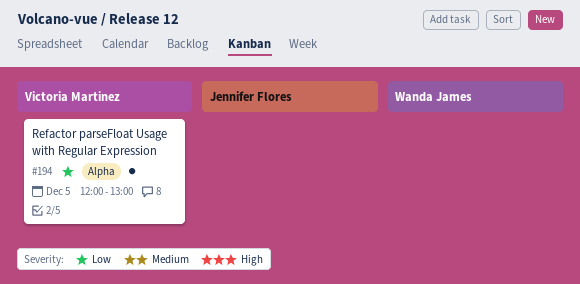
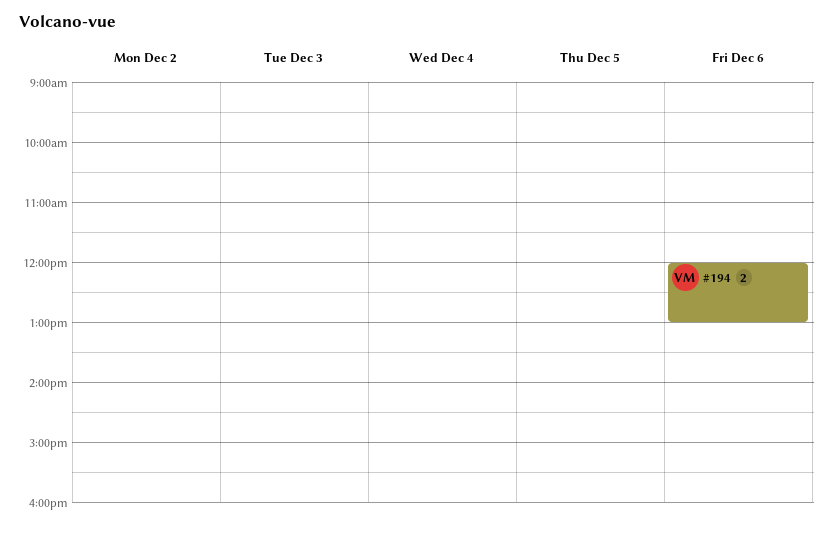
#194, estimate: 1 -> 2
#194, day: Dec 5 -> Dec 6

